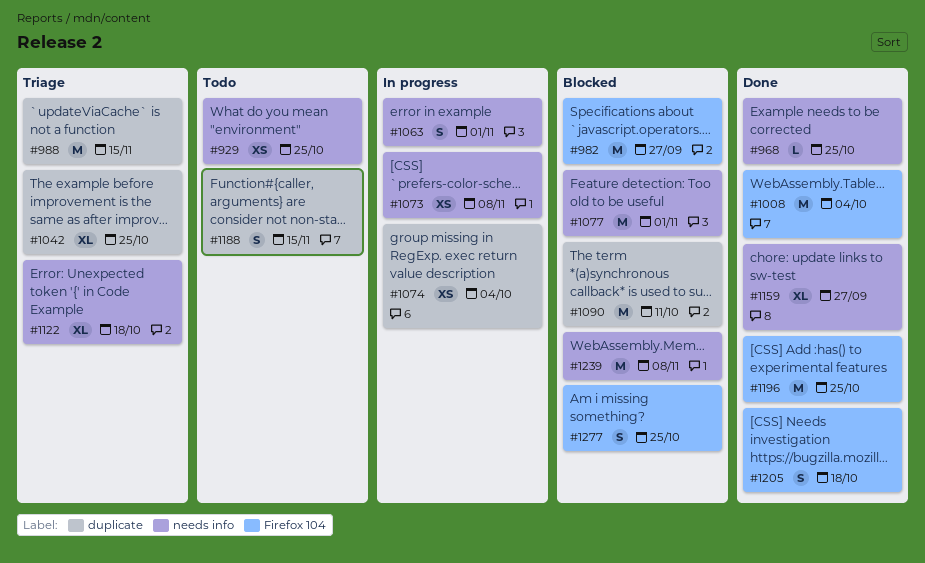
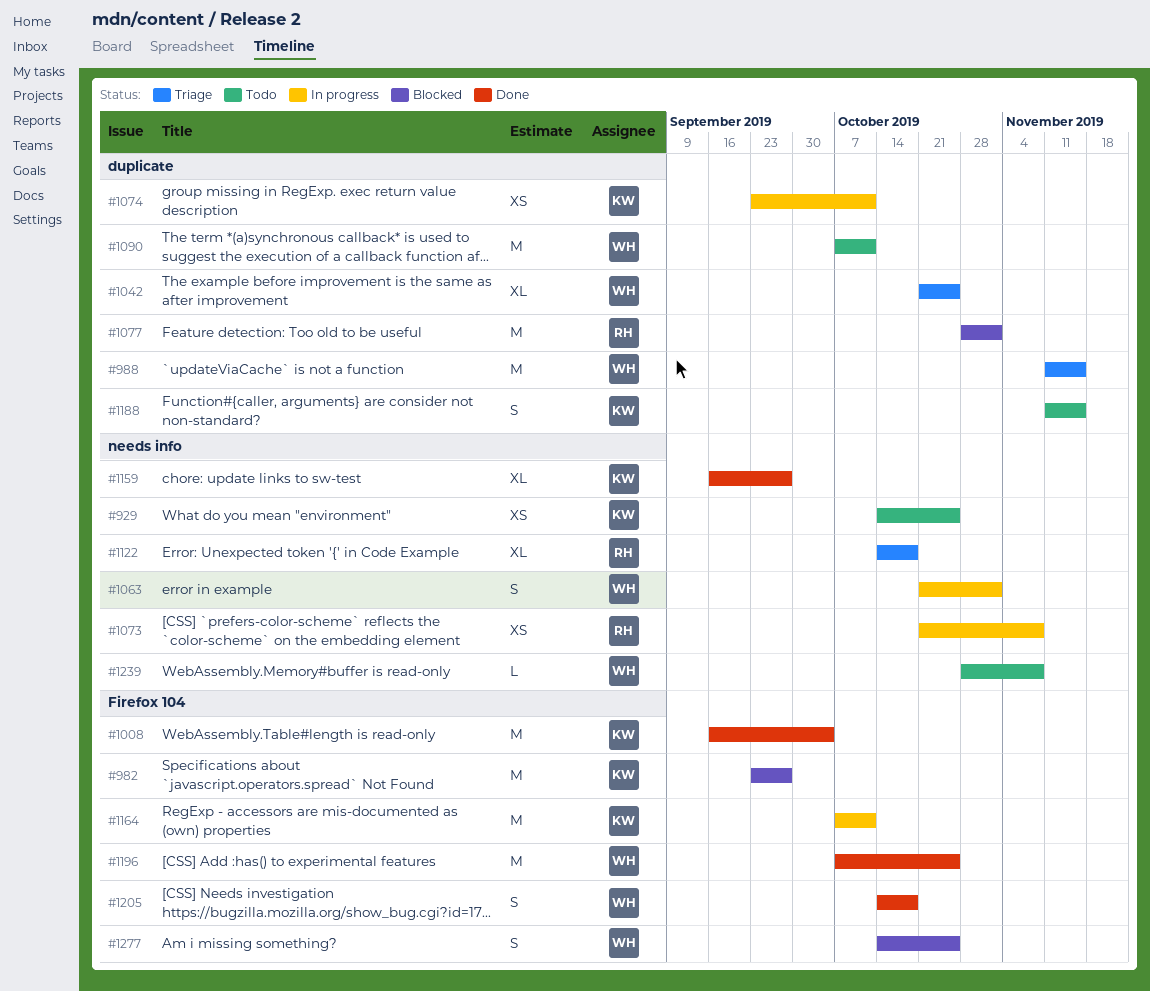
#968: present -> none
#1074, due: Oct 4 -> Oct 11
#1077, label: needs info -> duplicate
#1090, status: Blocked -> Todo
#1164: none -> present
#1239, status: Blocked -> Todo
#1239, estimate: M -> L

